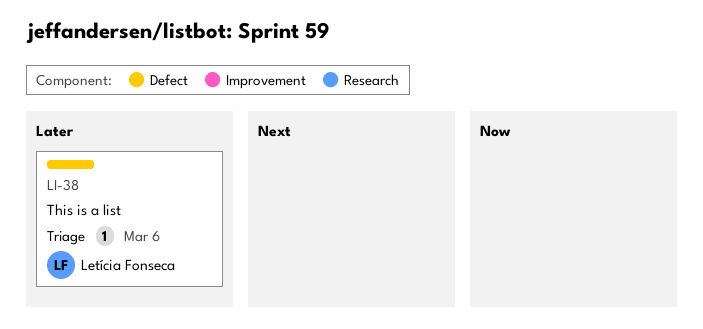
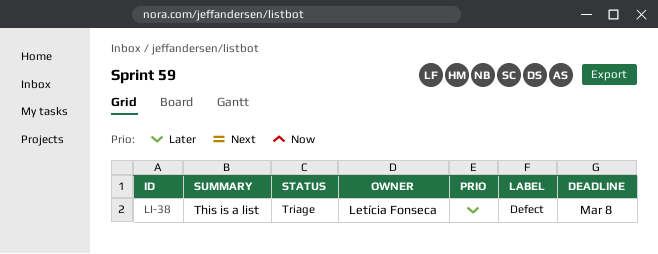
LI-38, due: Mar 6 -> Mar 8

